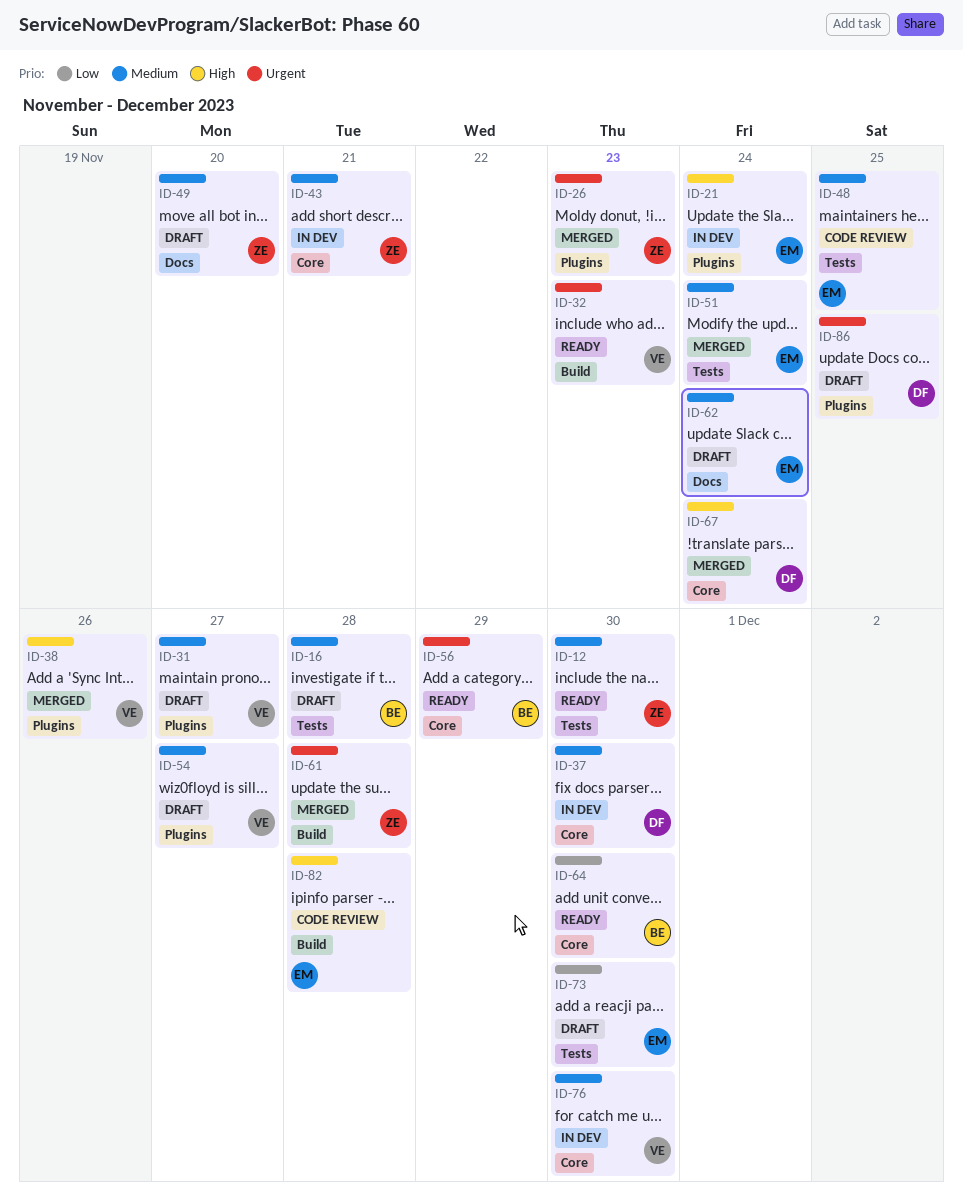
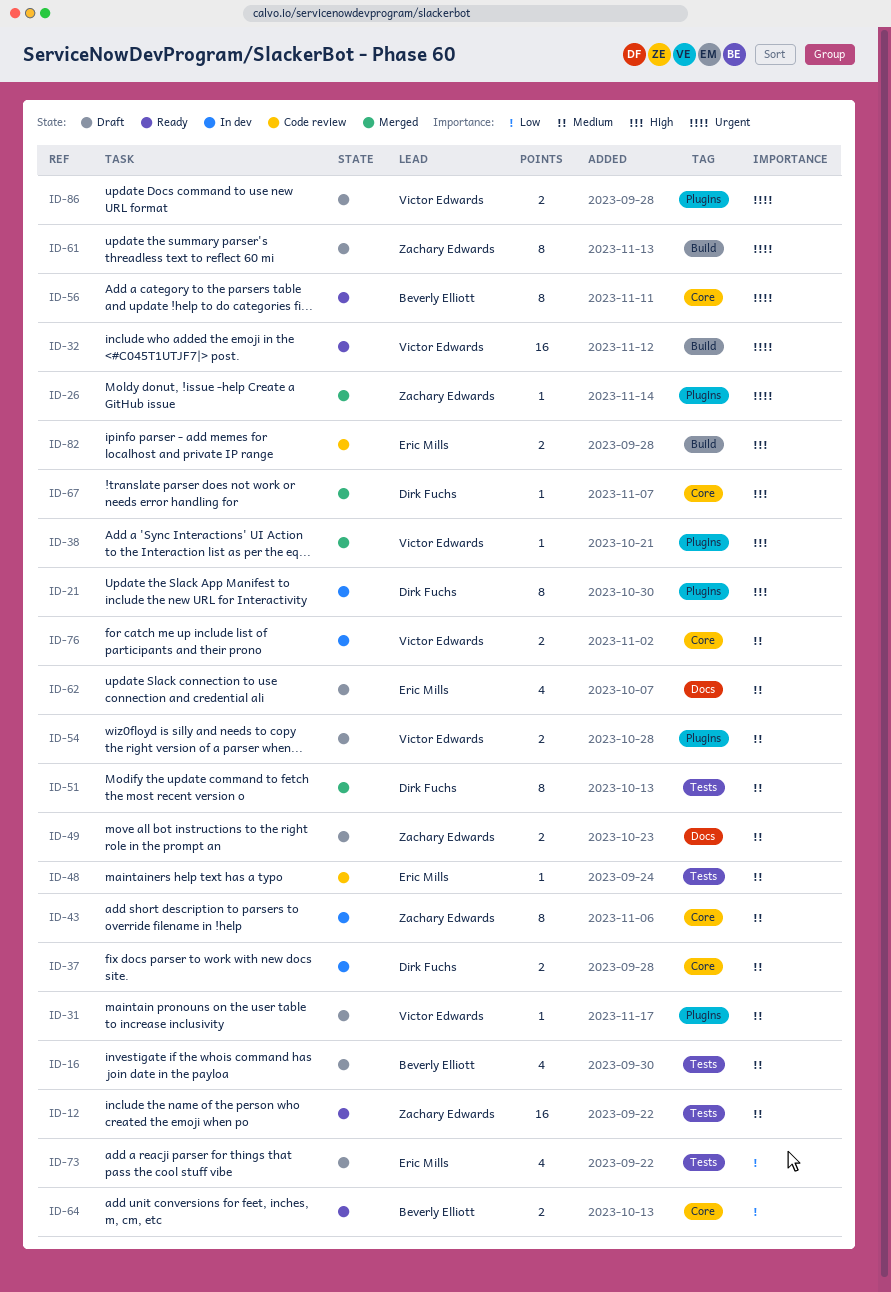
ID-21, owner: Eric Mills -> Dirk Fuchs
ID-51, owner: Eric Mills -> Dirk Fuchs
ID-61, status: Merged -> Draft
ID-86, owner: Dirk Fuchs -> Victor Edwards

